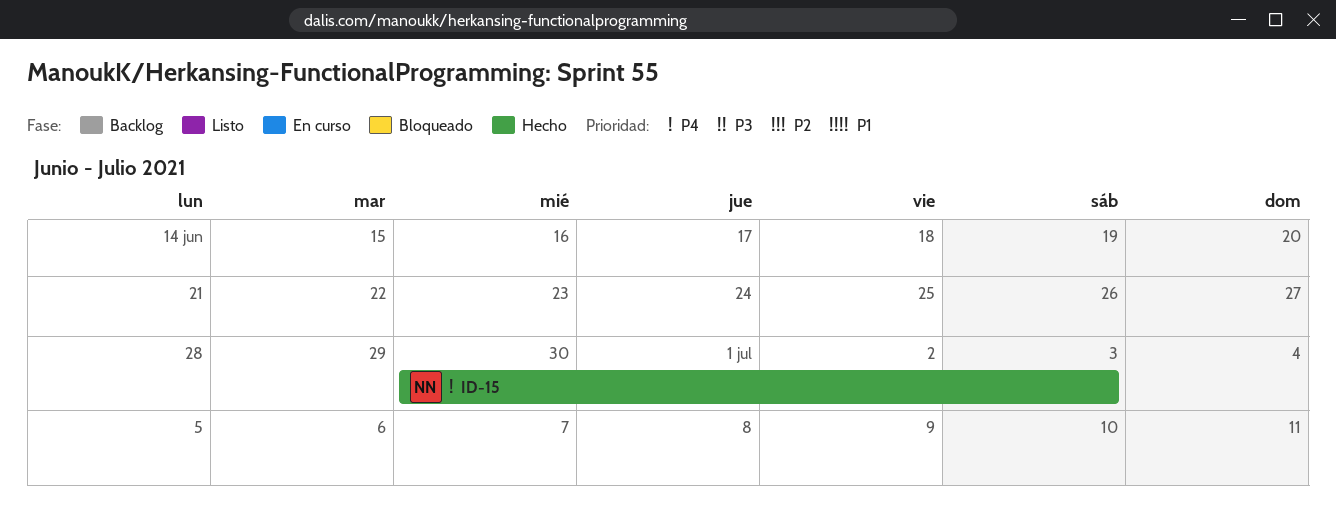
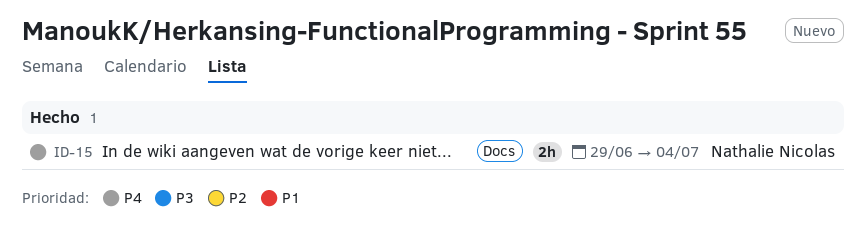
ID-15, start: Jun 30 -> Jun 29
ID-15, due: Jul 3 -> Jul 4

